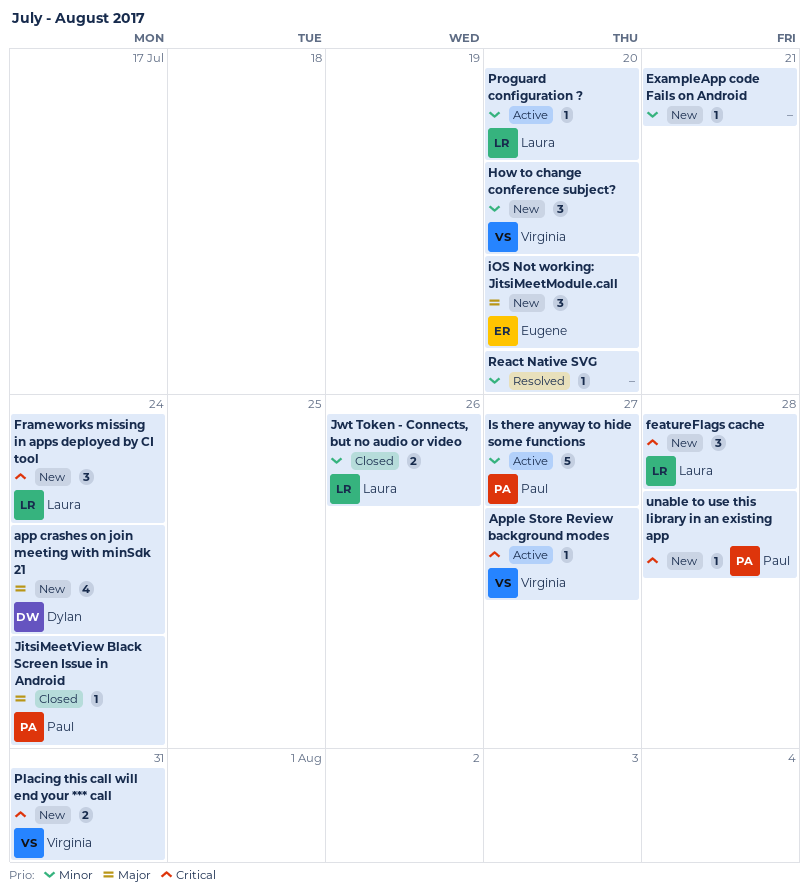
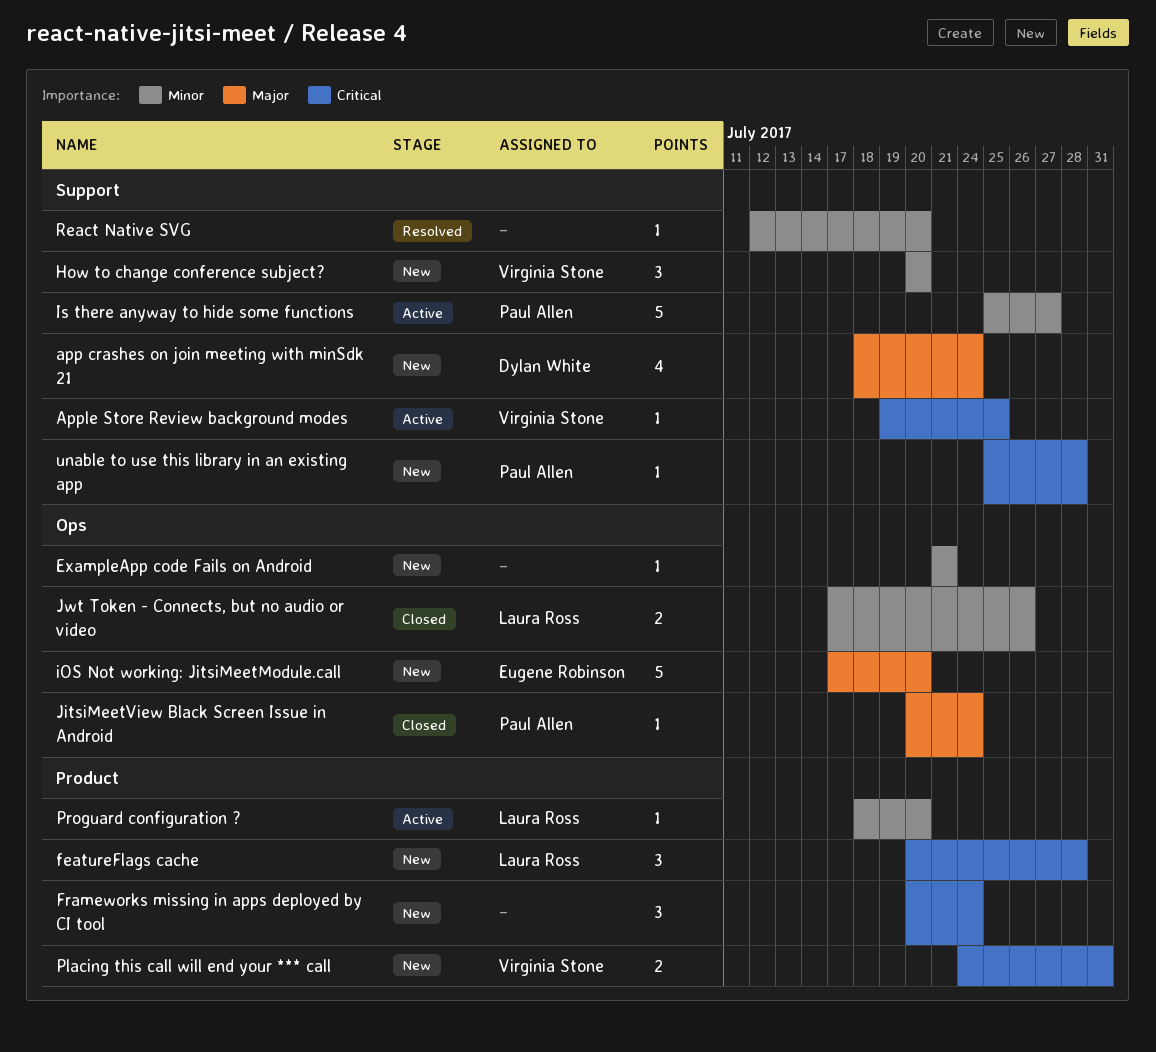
Apple Store Review background modes, due: Jul 27 -> Jul 25
Frameworks missing in apps deployed by CI tool, owner: Laura Ross -> none
iOS Not working: JitsiMeetModule.call, estimate: 3 -> 5

